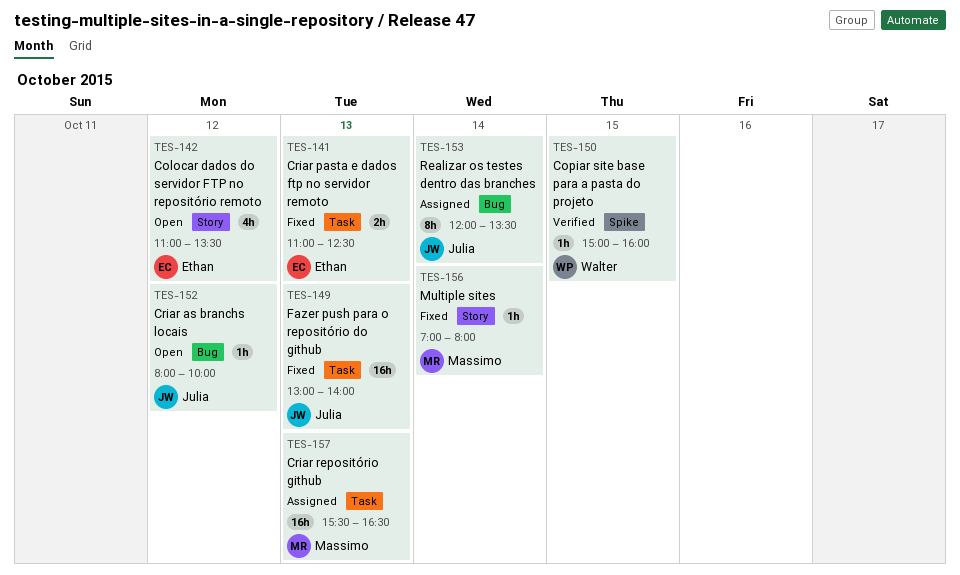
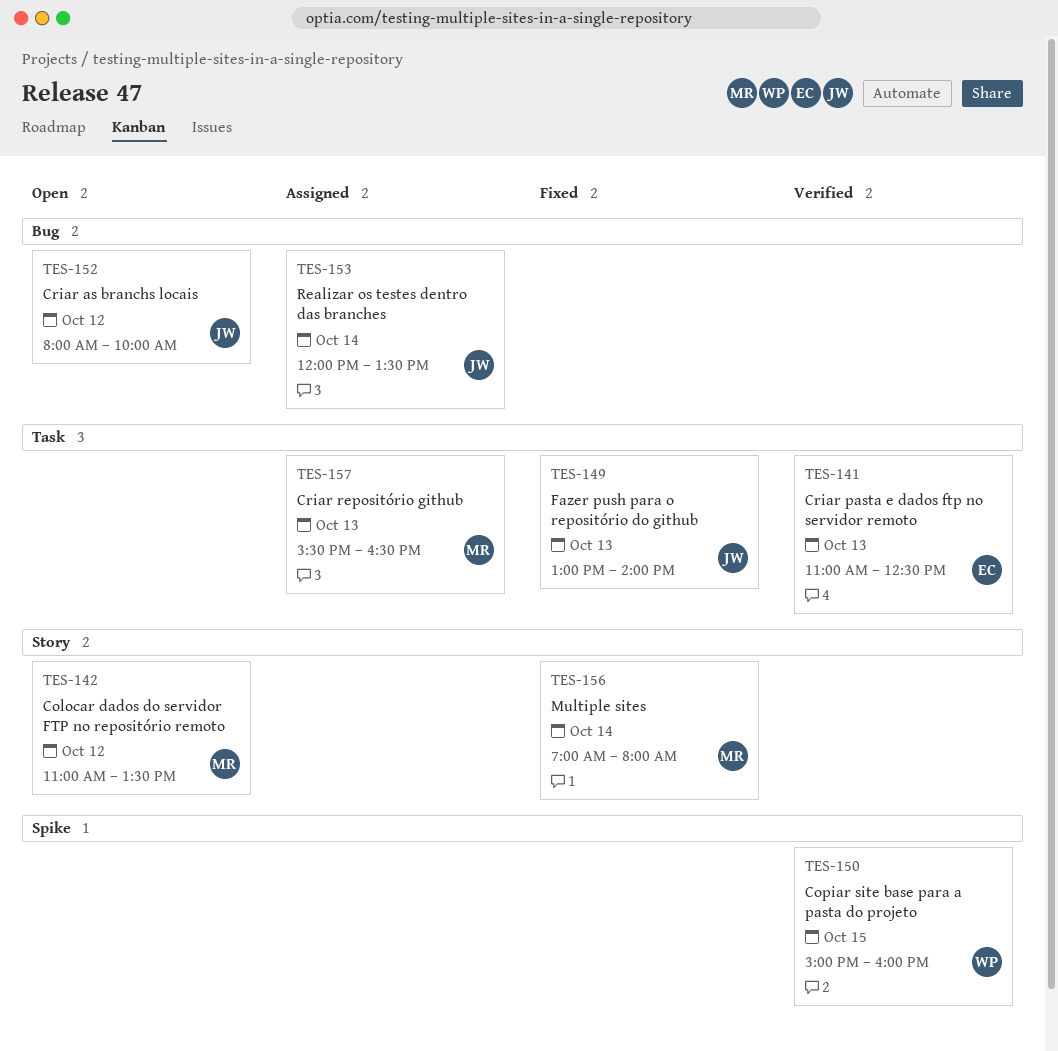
TES-141, status: Fixed -> Verified
TES-142, owner: Ethan -> Massimo

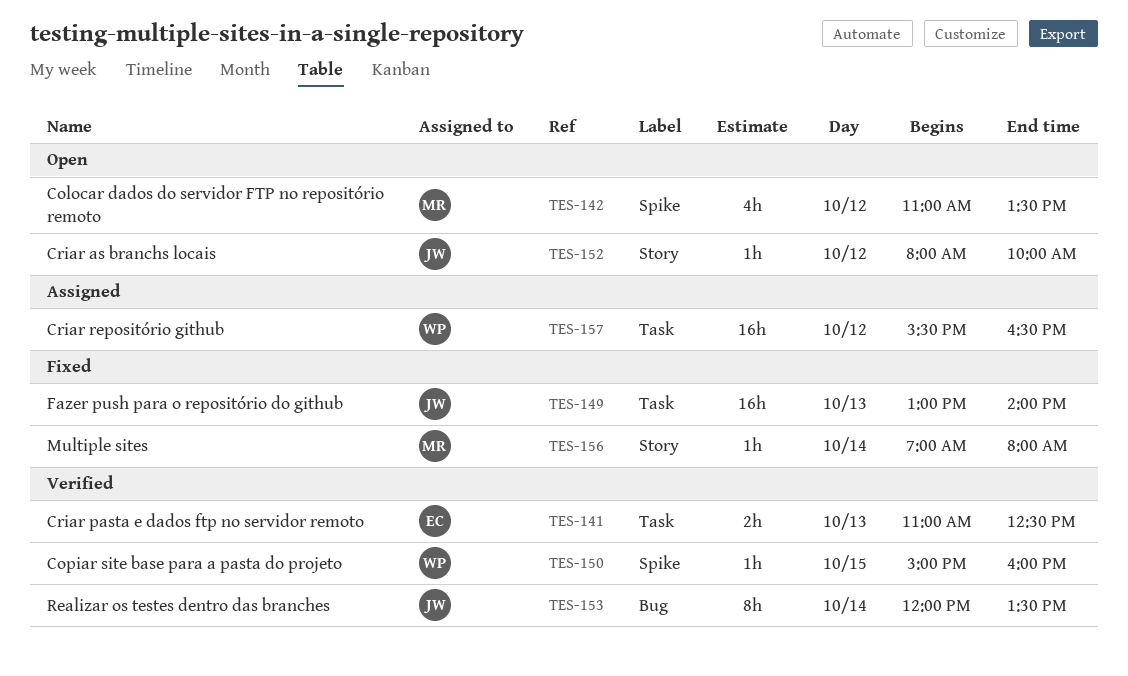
TES-142, label: Story -> Spike
TES-152, label: Bug -> Story
TES-153, status: Assigned -> Verified
TES-157, owner: MR -> WP
TES-157, day: Oct 13 -> Oct 12

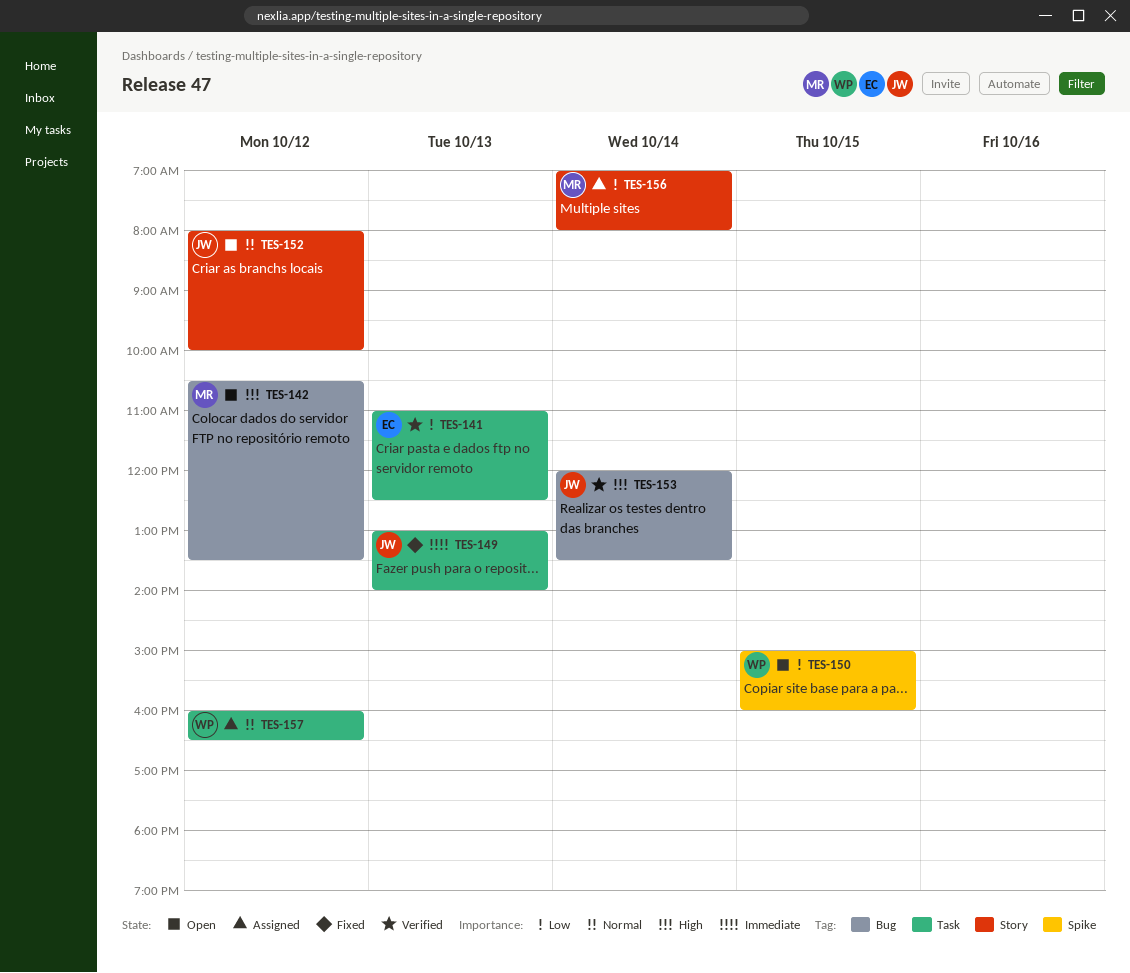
TES-142, label: Spike -> Bug
TES-142, begins: 11:00 -> 10:30
TES-150, status: Verified -> Open
TES-156, status: Fixed -> Assigned
TES-157, begins: 15:30 -> 16:00

